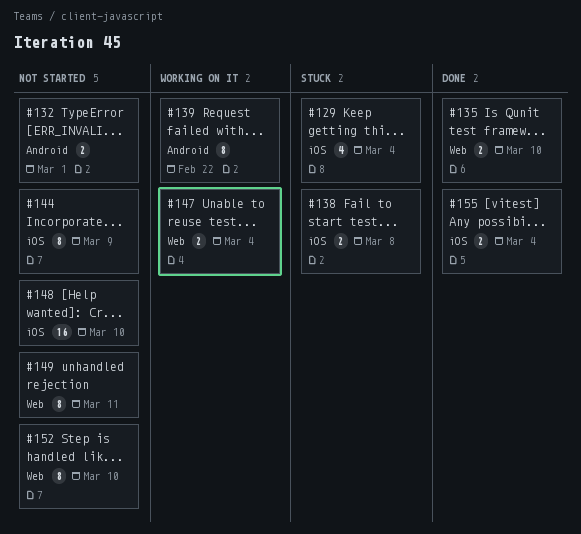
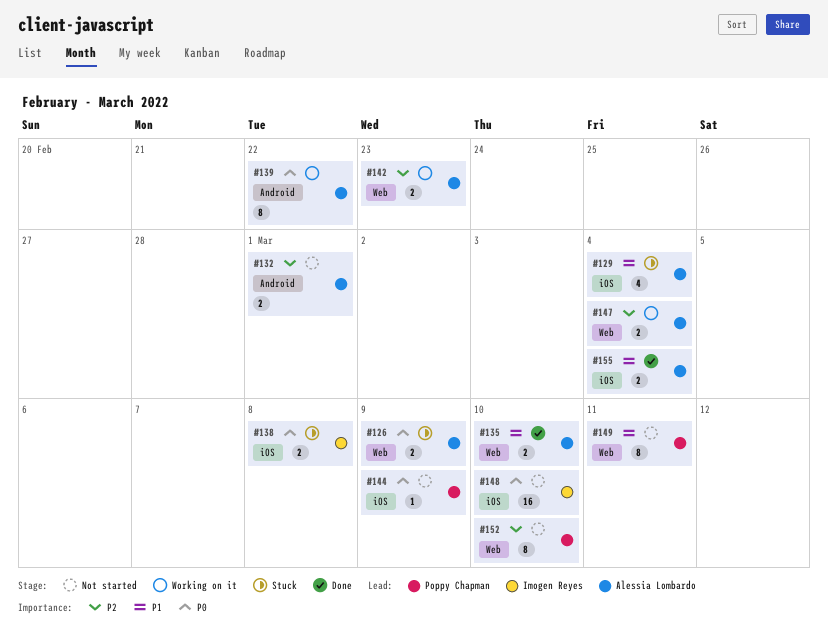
#126: none -> present
#142: none -> present
#144, estimate: 8 -> 1

